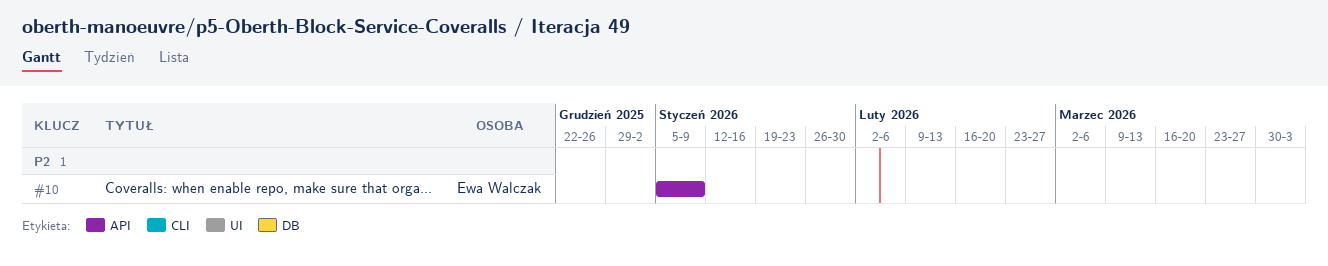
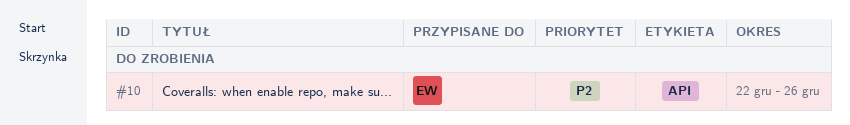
#10, start: Jan 5 -> Dec 22
#10, due: Jan 9 -> Dec 26

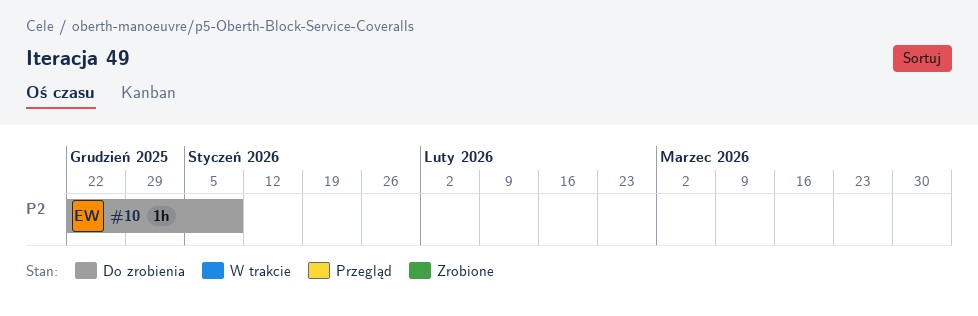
#10, due: Dec 26 -> Jan 9

